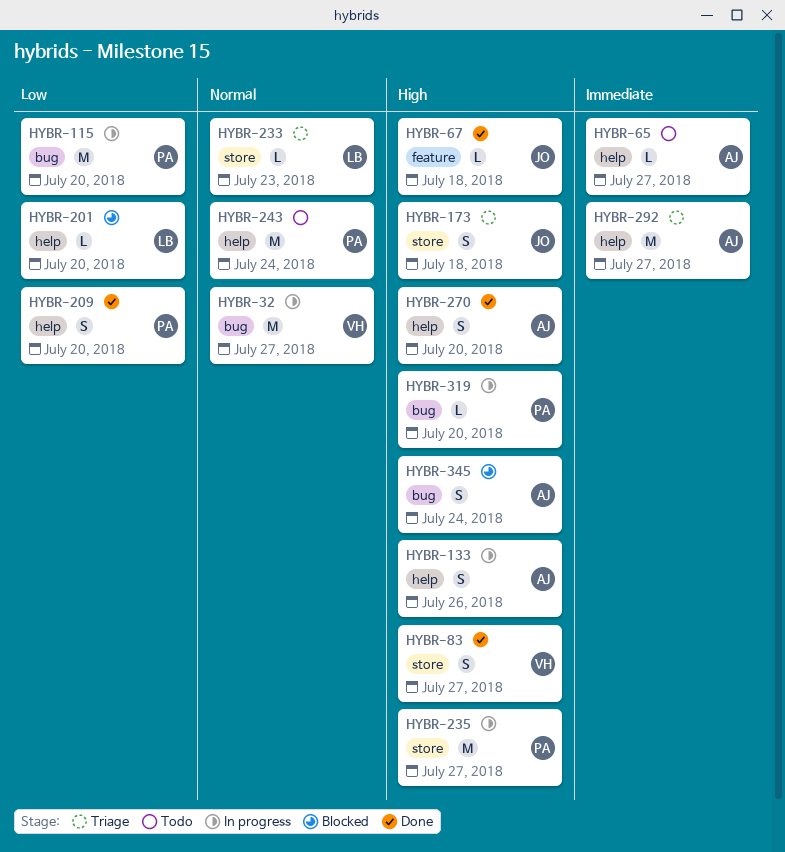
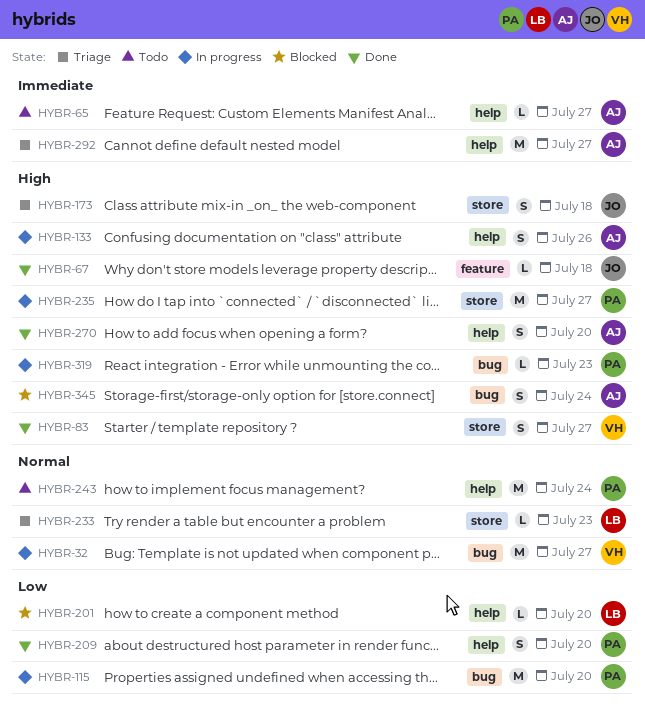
HYBR-319, due: Jul 20 -> Jul 23

